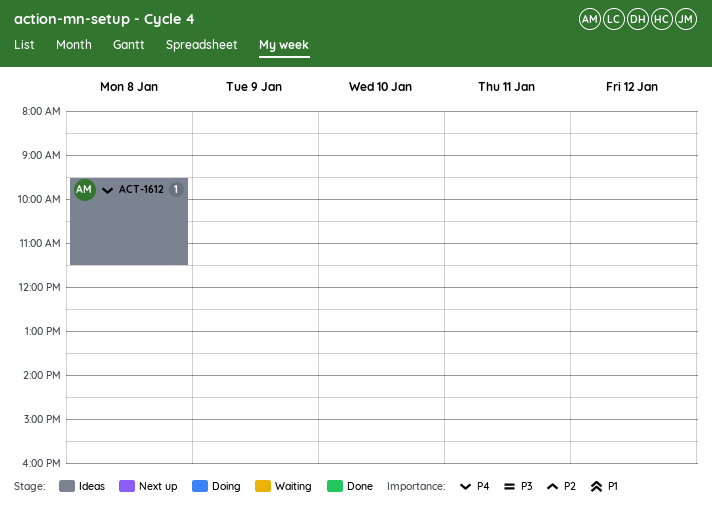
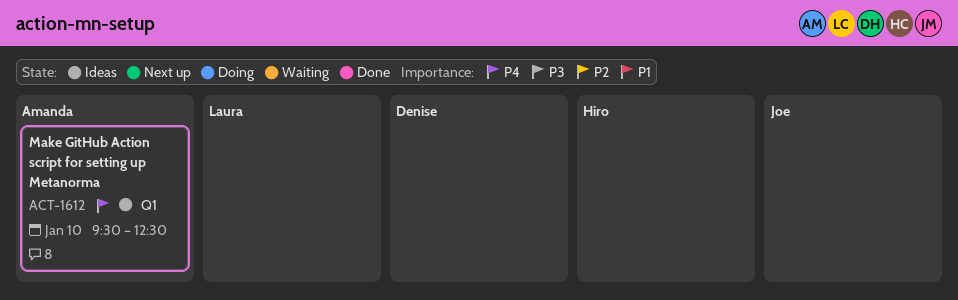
ACT-1612, day: Jan 8 -> Jan 10
ACT-1612, ends: 11:30 -> 12:30

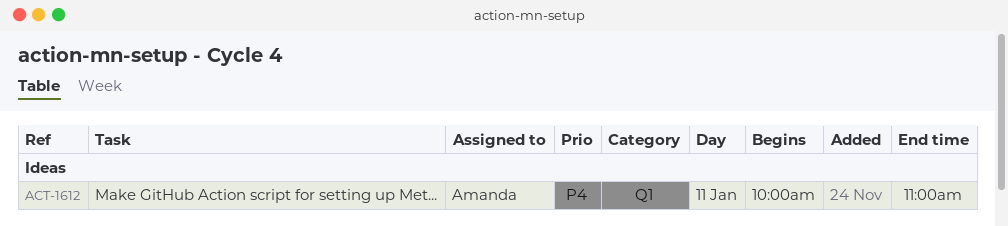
ACT-1612, day: Jan 10 -> Jan 11
ACT-1612, begins: 09:30 -> 10:00
ACT-1612, ends: 12:30 -> 11:00

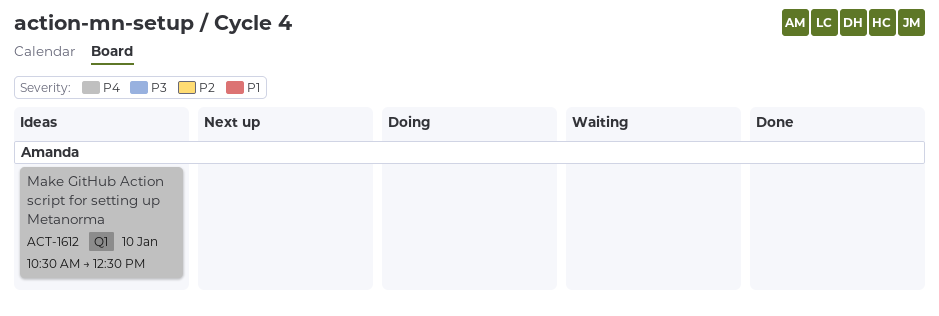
ACT-1612, day: Jan 11 -> Jan 10
ACT-1612, begins: 10:00 -> 10:30
ACT-1612, ends: 11:00 -> 12:30

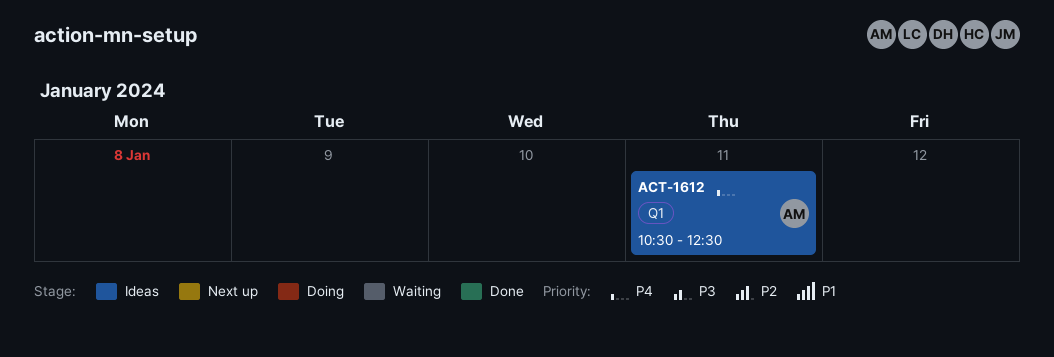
ACT-1612, day: Jan 10 -> Jan 11

